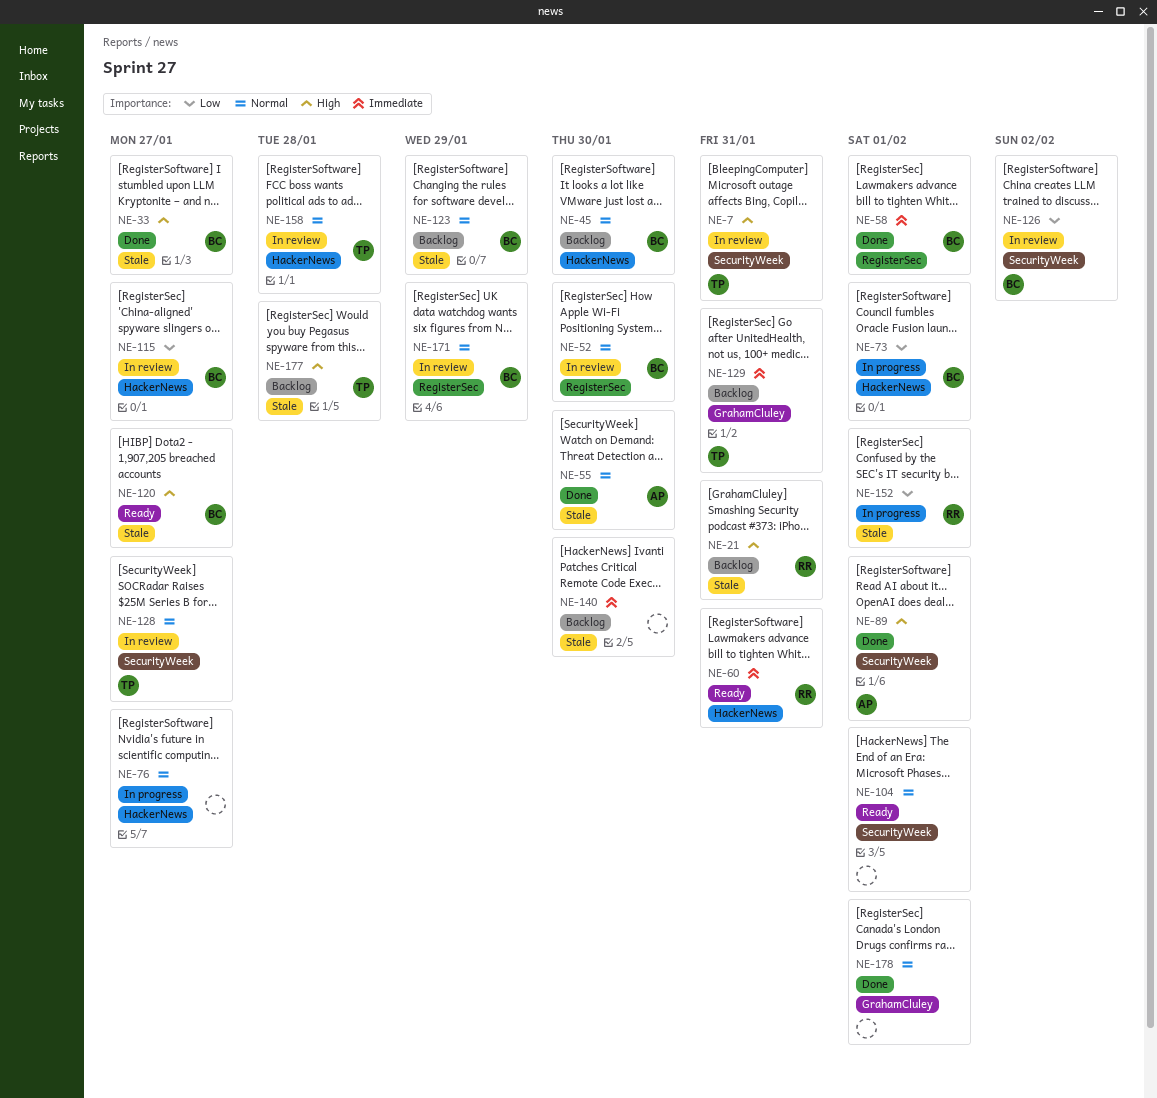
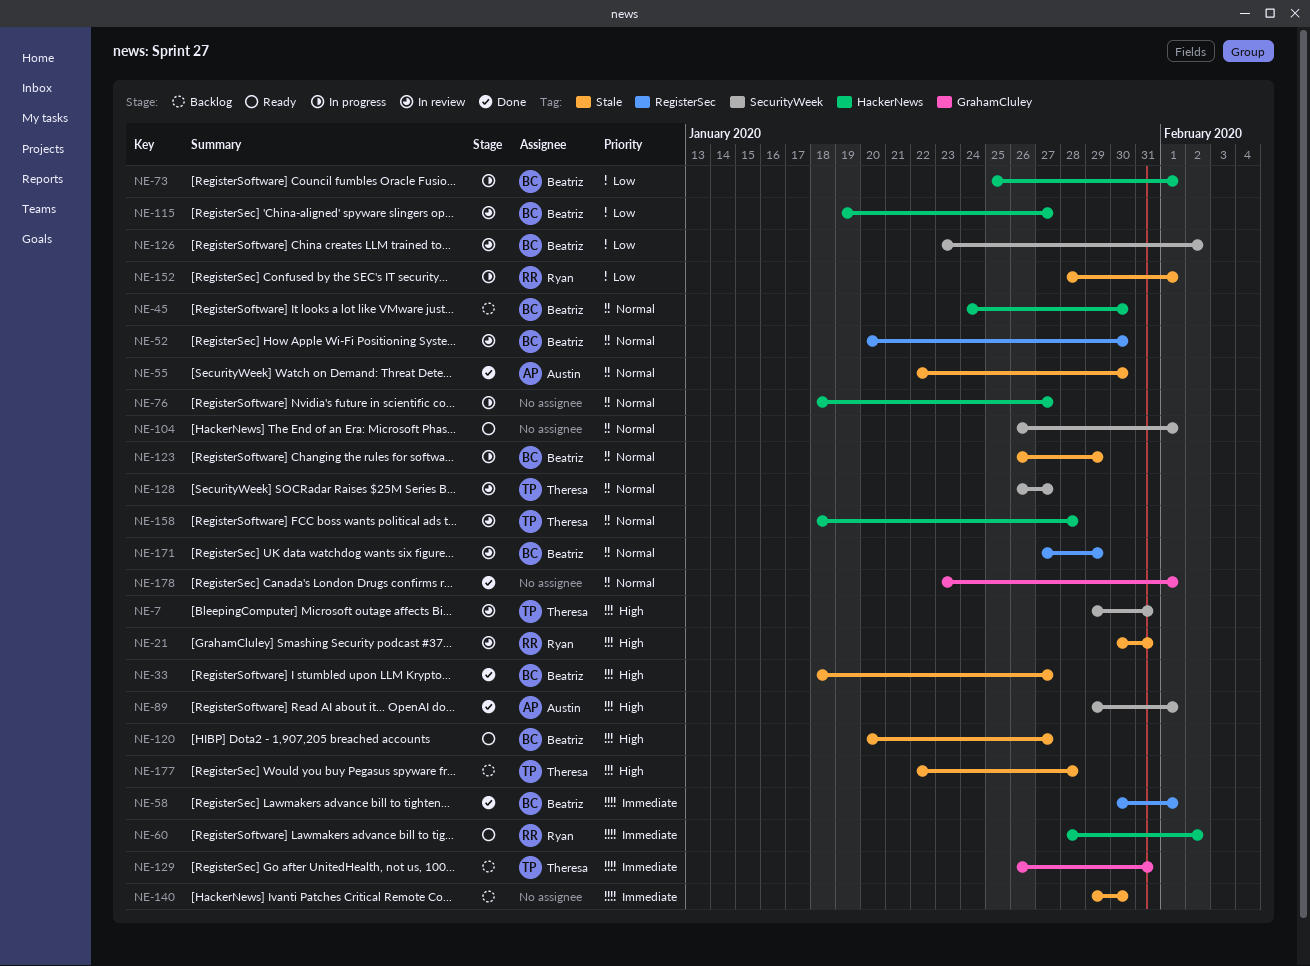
NE-21, status: Backlog -> In review
NE-60, due: Jan 31 -> Feb 2
NE-123, status: Backlog -> In progress

